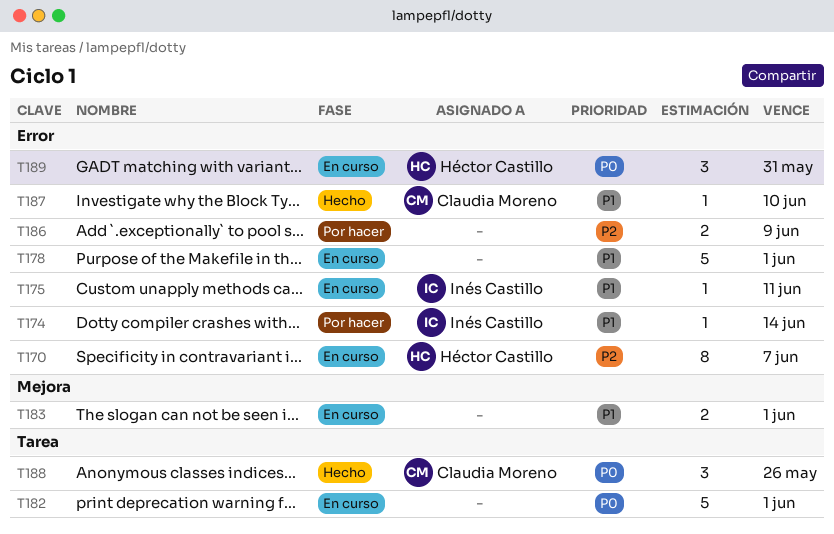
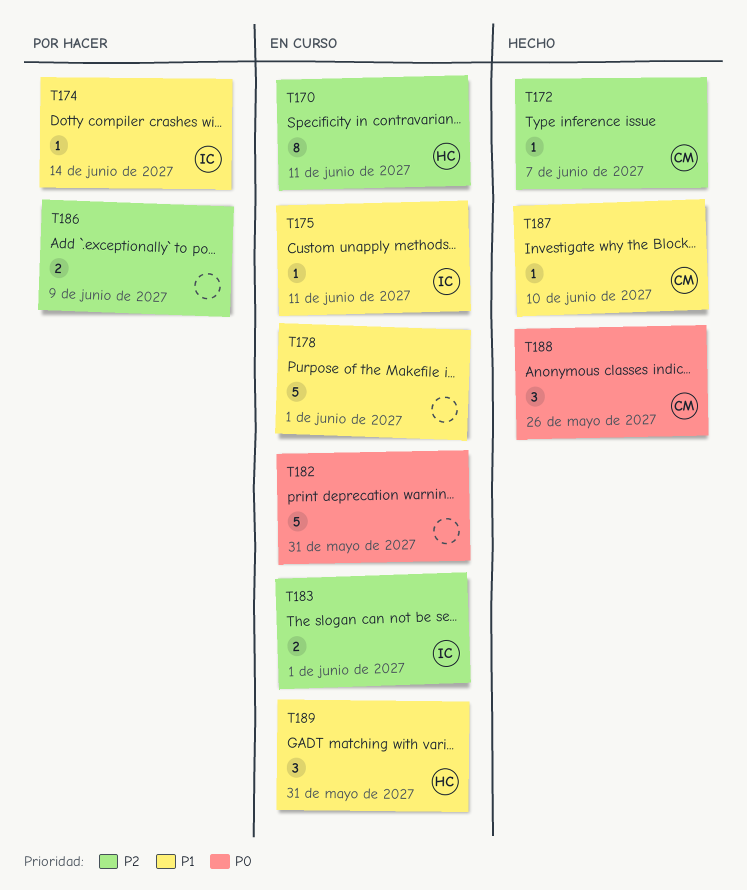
T170, due: Jun 7 -> Jun 11
T172: none -> present
T182, due: Jun 1 -> May 31
T183, owner: none -> Inés Castillo
T183, priority: P1 -> P2
T189, priority: P0 -> P1

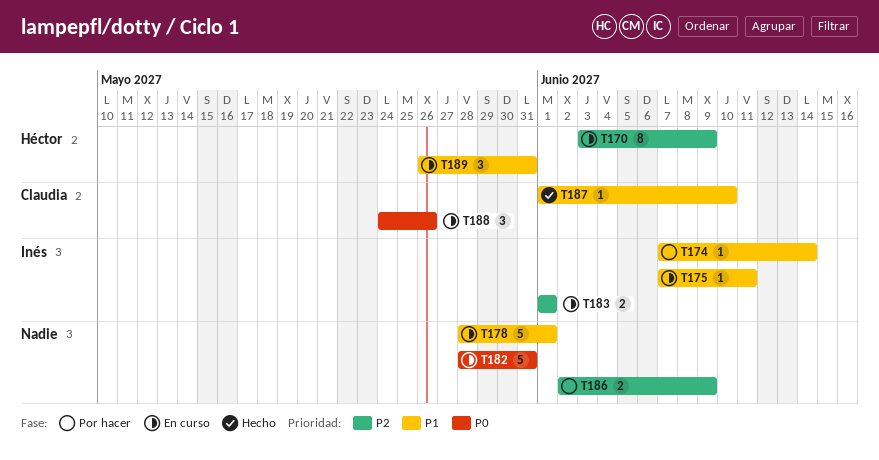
T170, due: Jun 11 -> Jun 9
T172: present -> none
T188, status: Hecho -> En curso

